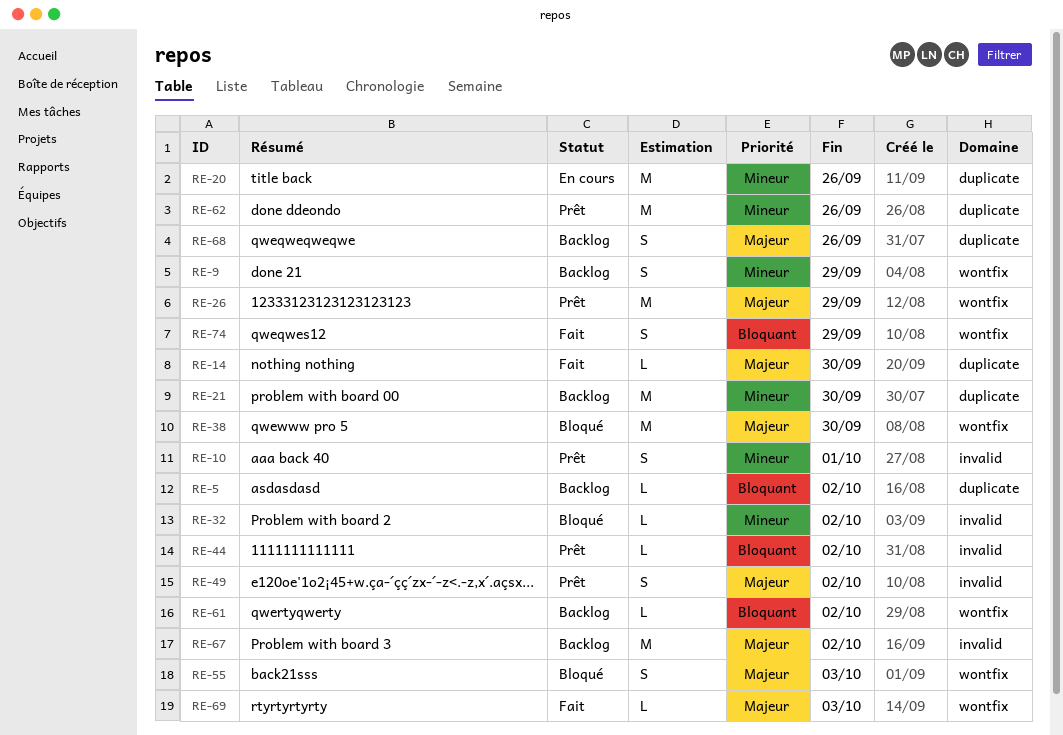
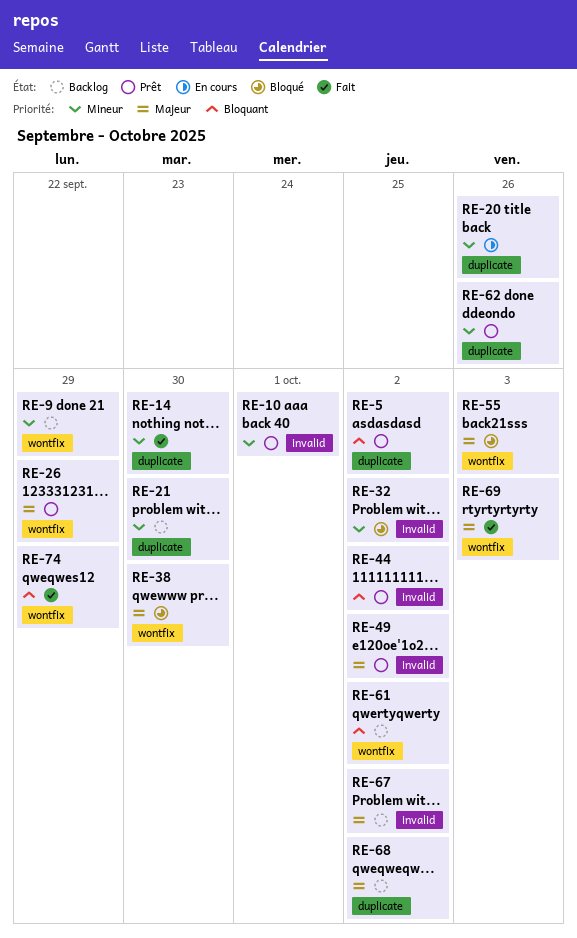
RE-5, status: Backlog -> Prêt
RE-14, priority: Majeur -> Mineur
RE-68, due: Sep 26 -> Oct 2

